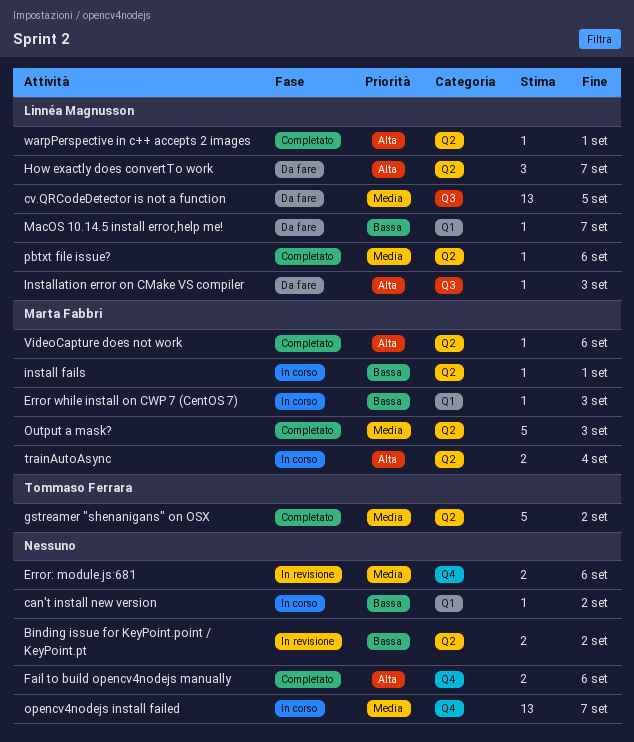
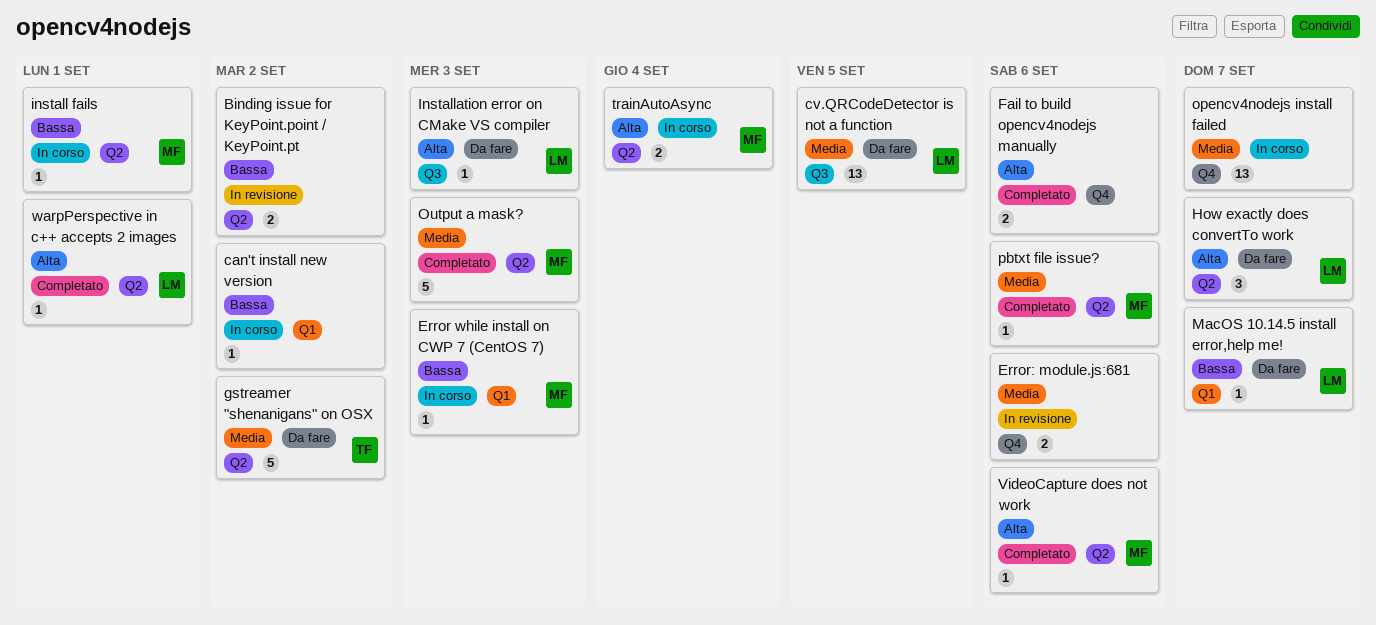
gstreamer "shenanigans" on OSX, status: Completato -> Da fare
pbtxt file issue?, owner: Linnéa Magnusson -> Marta Fabbri

